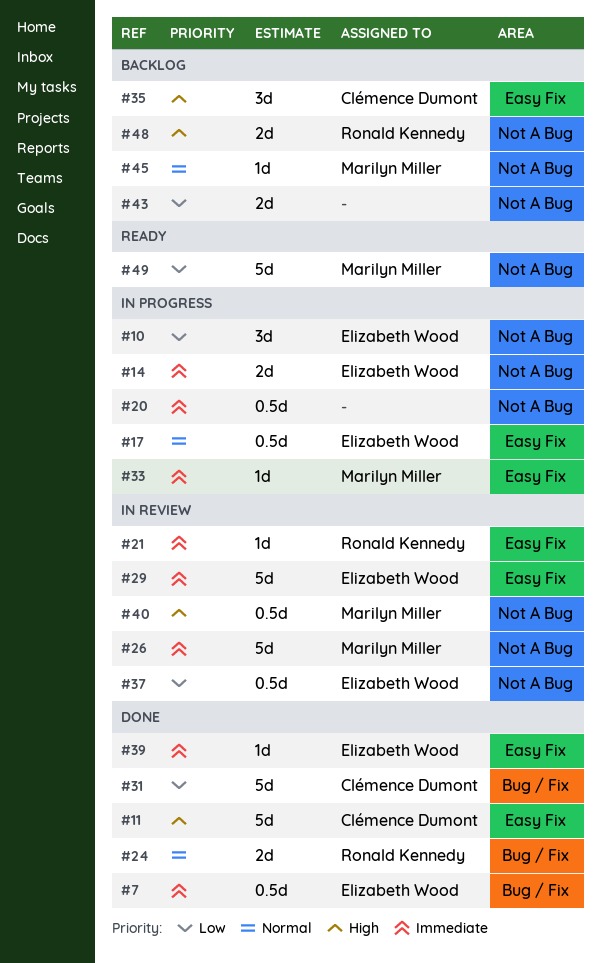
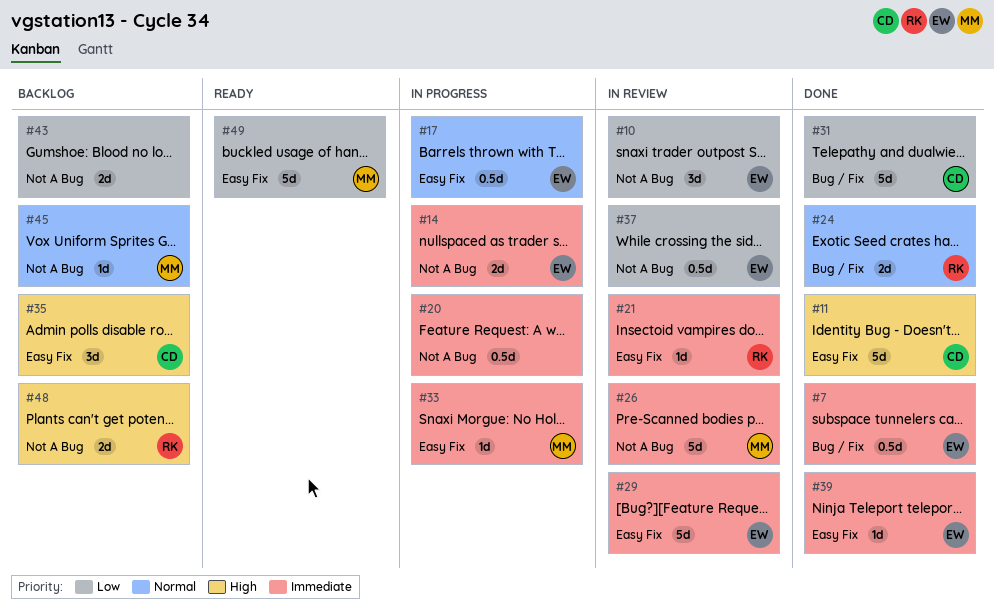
#10, status: In progress -> In review
#40: present -> none
#49, label: Not A Bug -> Easy Fix

